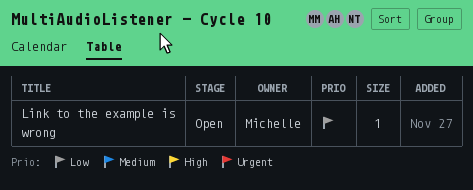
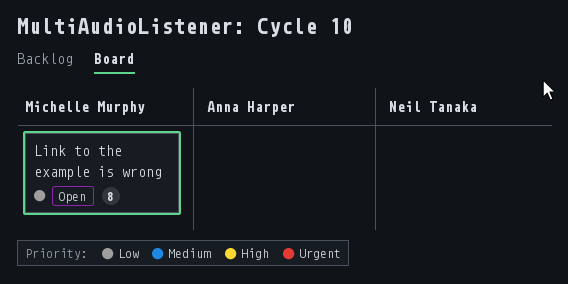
Link to the example is wrong, estimate: 1 -> 8

